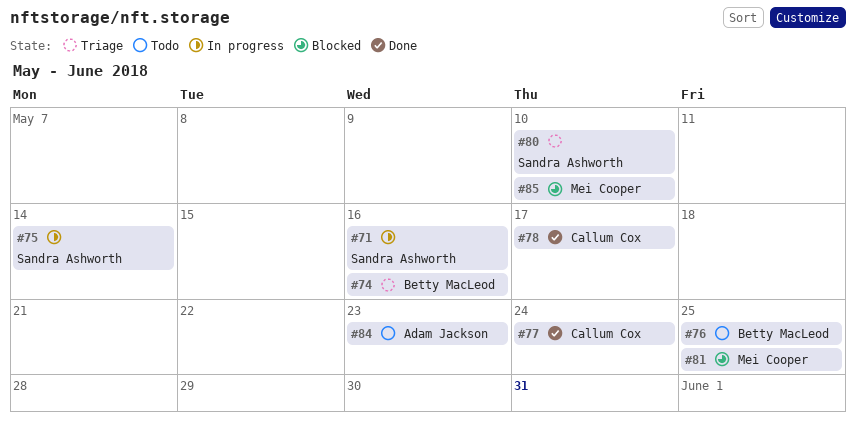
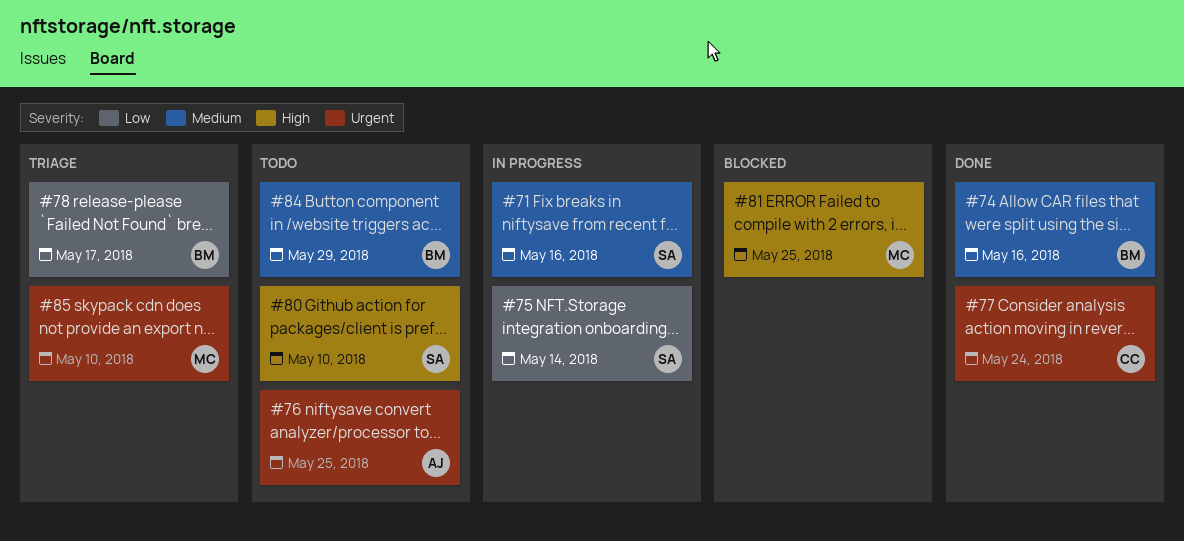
#74, status: Triage -> Done
#76, owner: Betty MacLeod -> Adam Jackson
#78, status: Done -> Triage
#78, owner: Callum Cox -> Betty MacLeod
#80, status: Triage -> Todo
#84, owner: Adam Jackson -> Betty MacLeod
#84, due: May 23 -> May 29
#85, status: Blocked -> Triage

